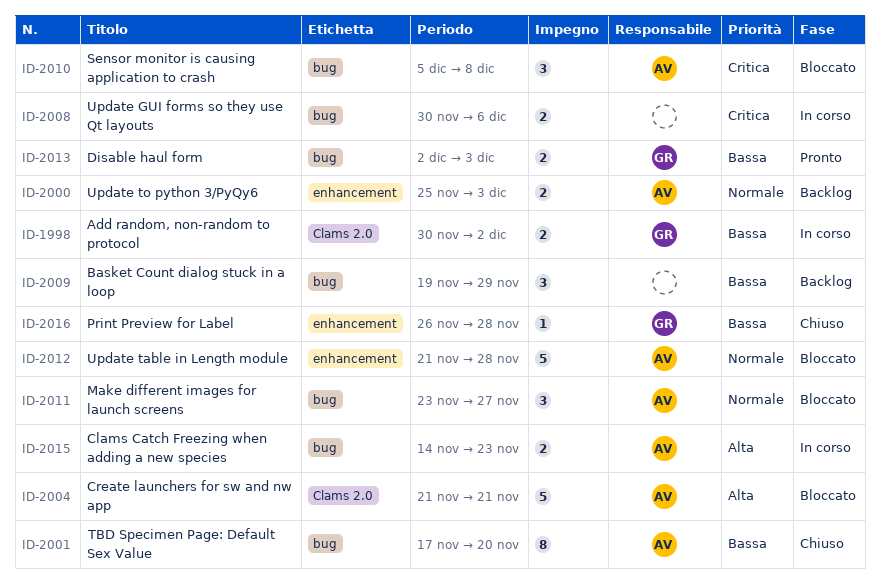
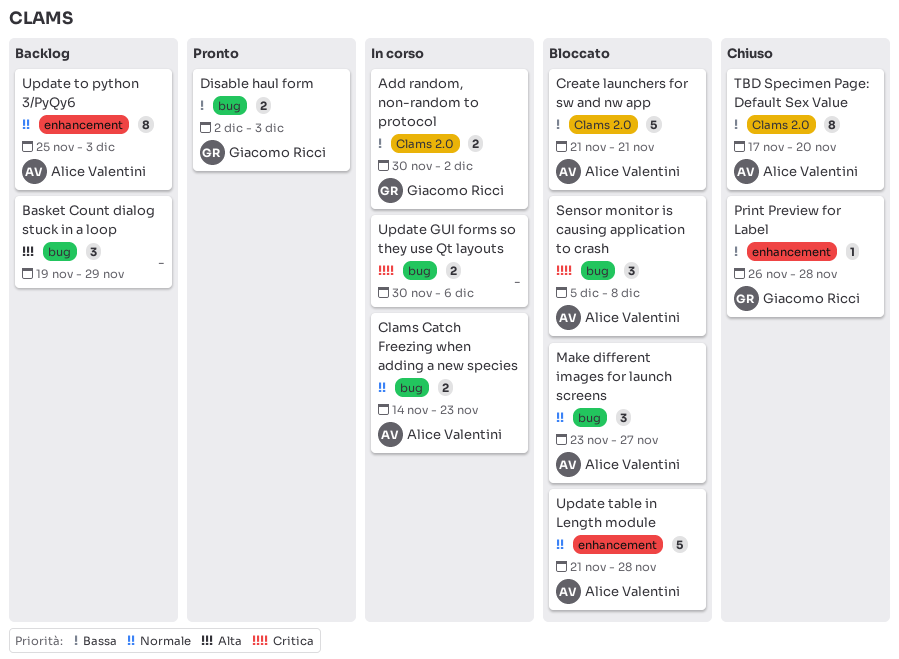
Basket Count dialog stuck in a loop, priority: Bassa -> Alta
Clams Catch Freezing when adding a new species, priority: Alta -> Normale
Create launchers for sw and nw app, priority: Alta -> Bassa
TBD Specimen Page: Default Sex Value, label: bug -> Clams 2.0
Update to python 3/PyQy6, estimate: 2 -> 8

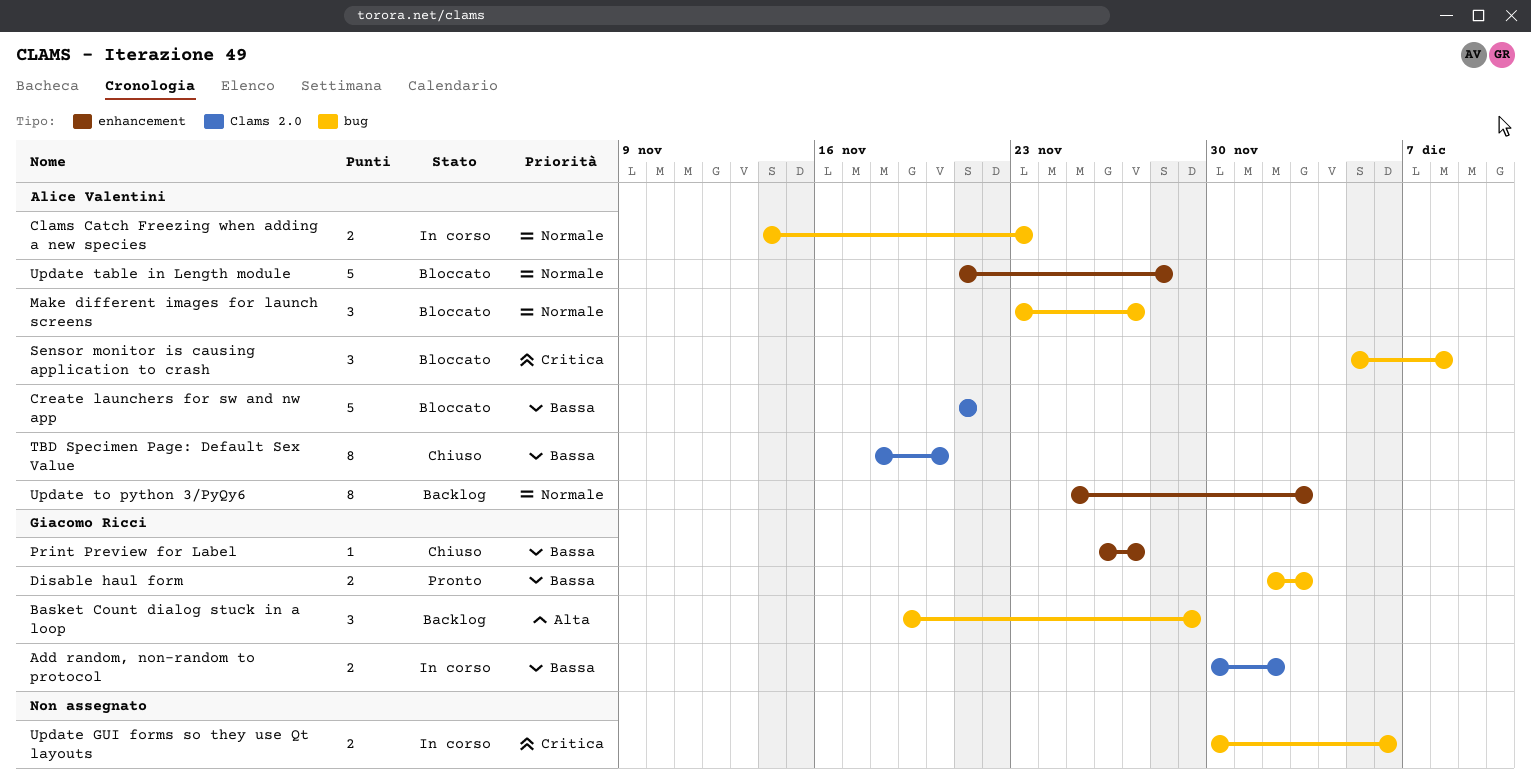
Basket Count dialog stuck in a loop, owner: none -> Giacomo Ricci
Print Preview for Label, due: Nov 28 -> Nov 27
TBD Specimen Page: Default Sex Value, start: Nov 17 -> Nov 18

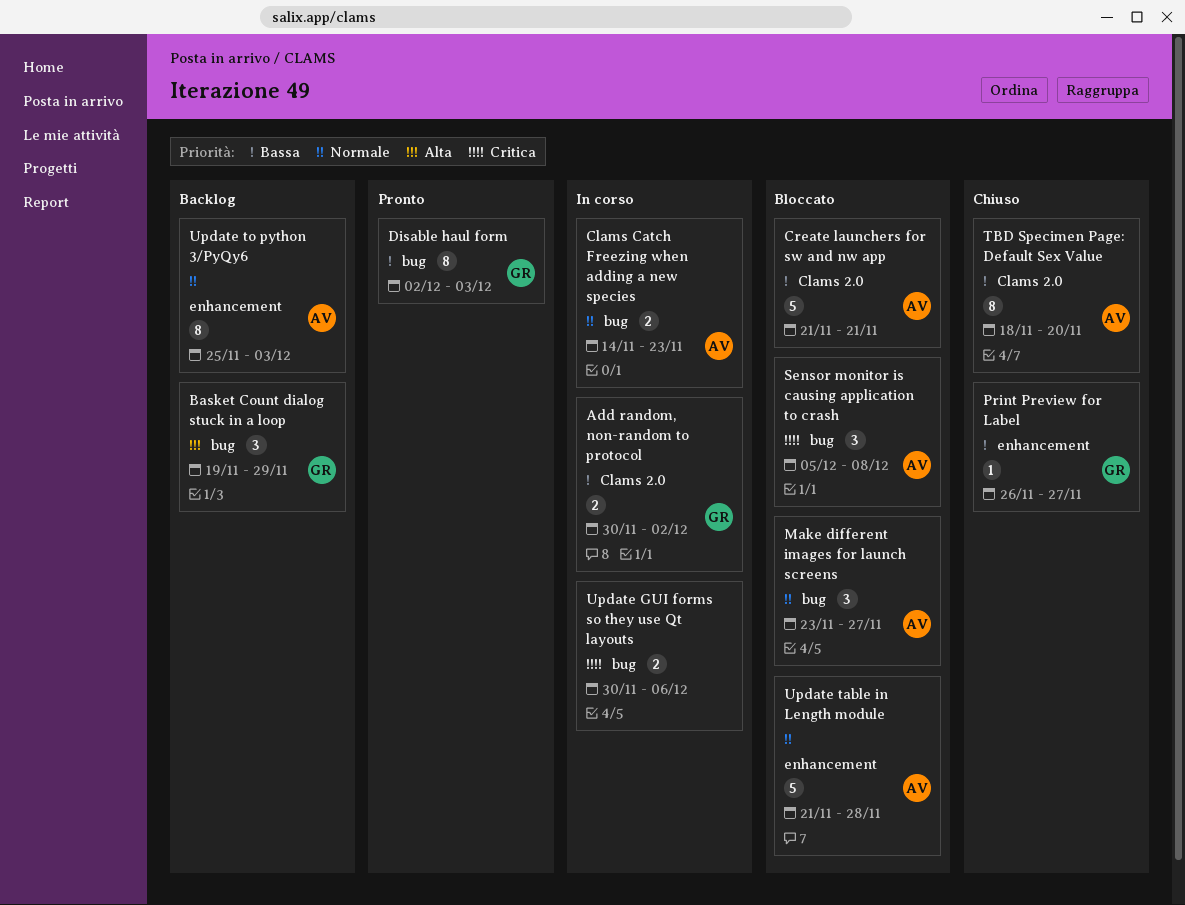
Disable haul form, estimate: 2 -> 8

